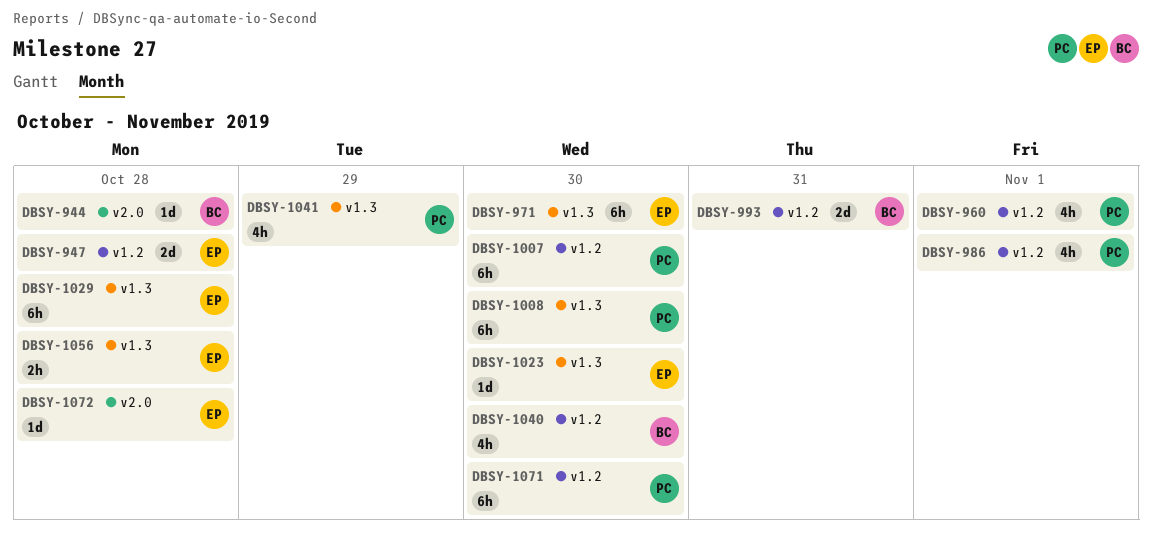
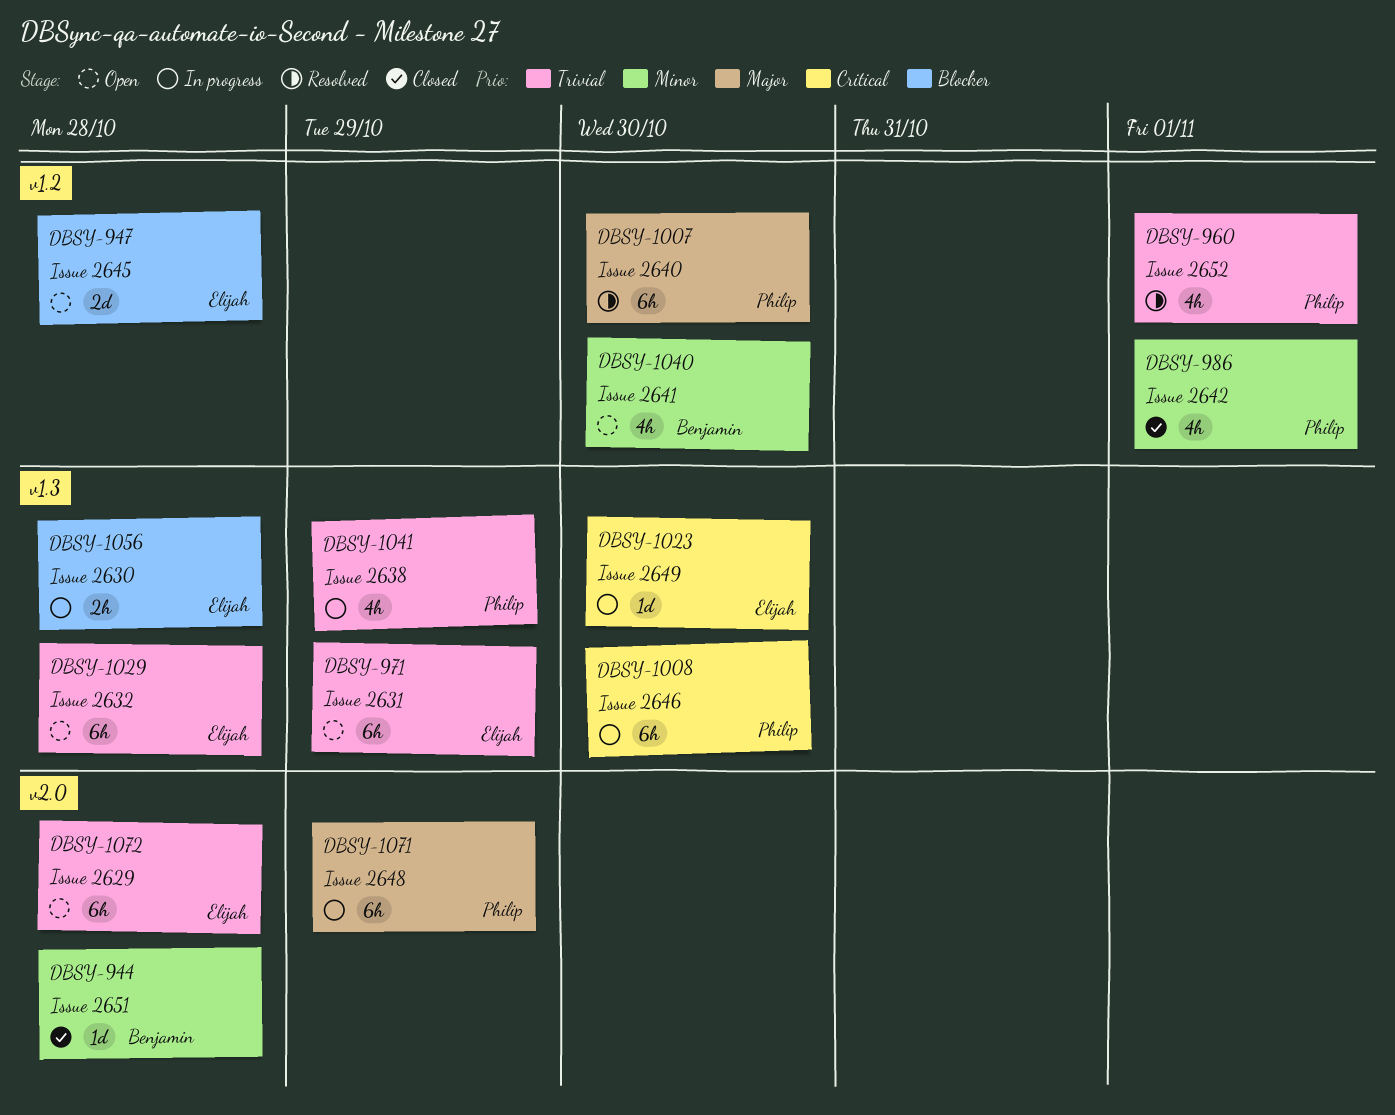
DBSY-971, due: Oct 30 -> Oct 29
DBSY-993: present -> none
DBSY-1071, label: v1.2 -> v2.0
DBSY-1071, due: Oct 30 -> Oct 29
DBSY-1072, estimate: 1d -> 6h

